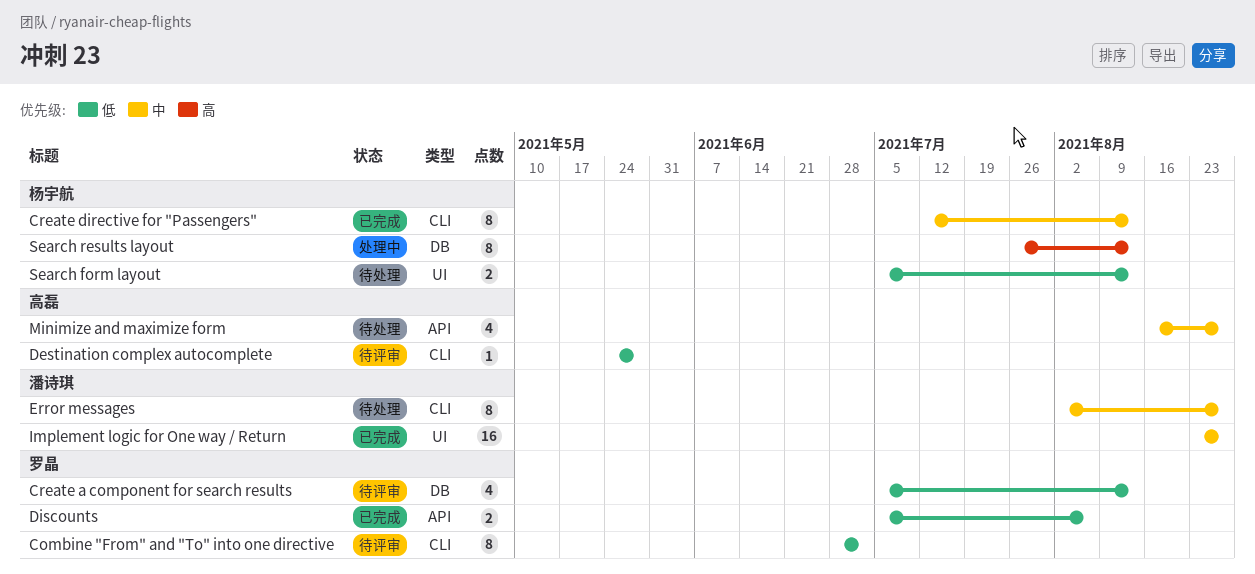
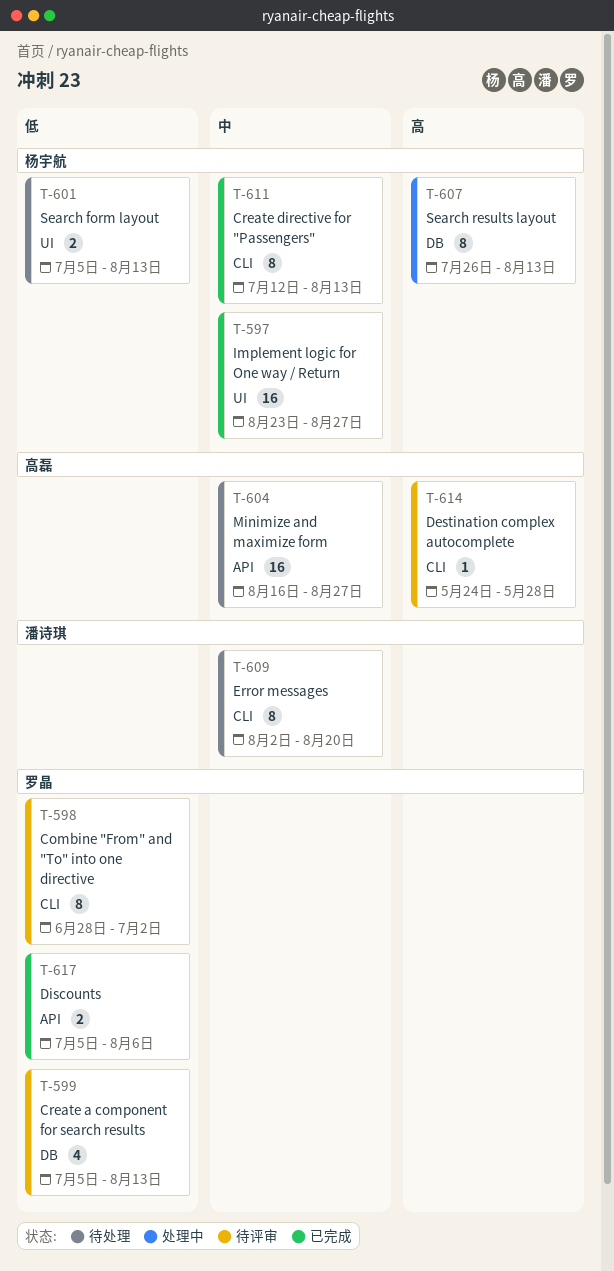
Destination complex autocomplete, priority: 低 -> 高
Error messages, due: Aug 27 -> Aug 20
Implement logic for One way / Return, owner: 潘诗琪 -> 杨宇航
Minimize and maximize form, estimate: 4 -> 16

